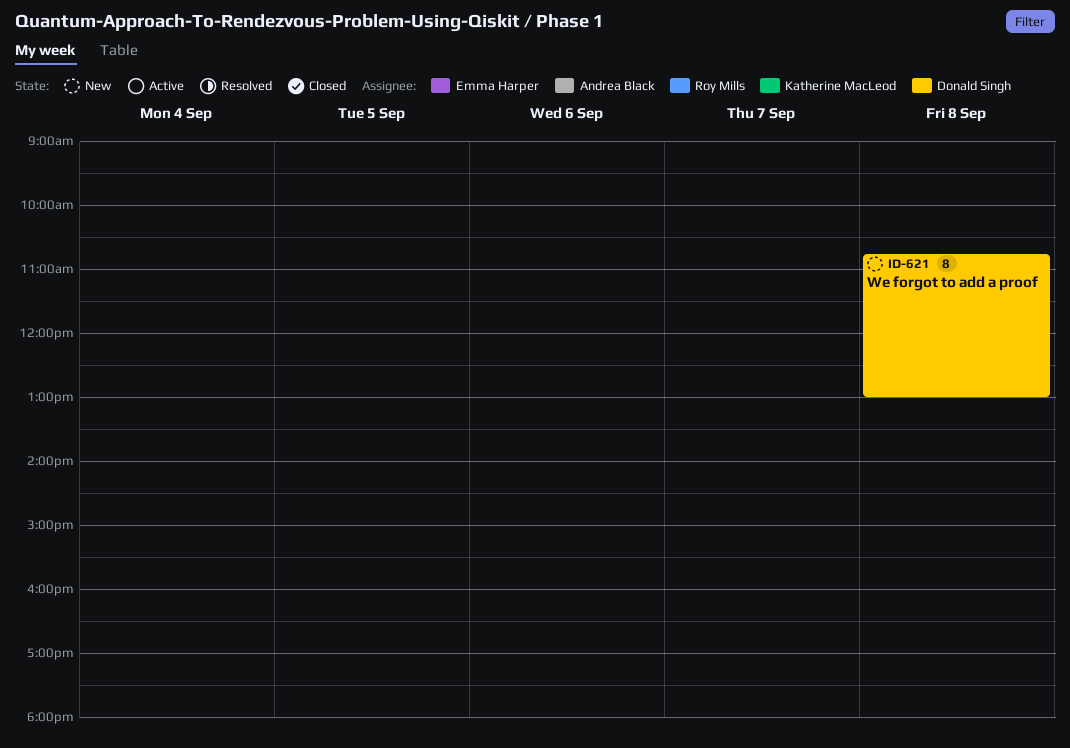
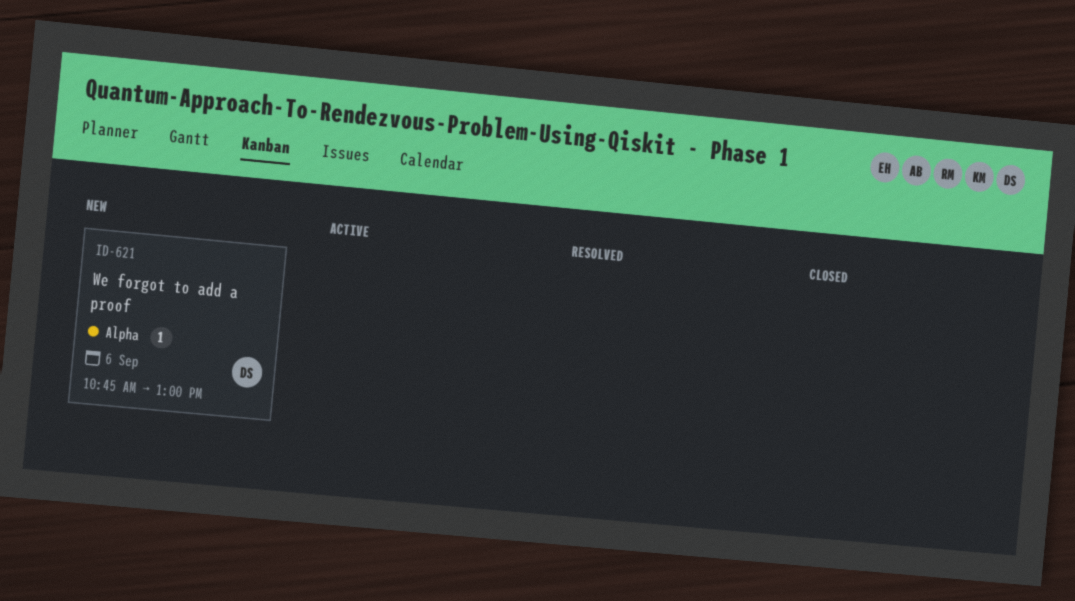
ID-621, estimate: 8 -> 1
ID-621, day: Sep 8 -> Sep 6

